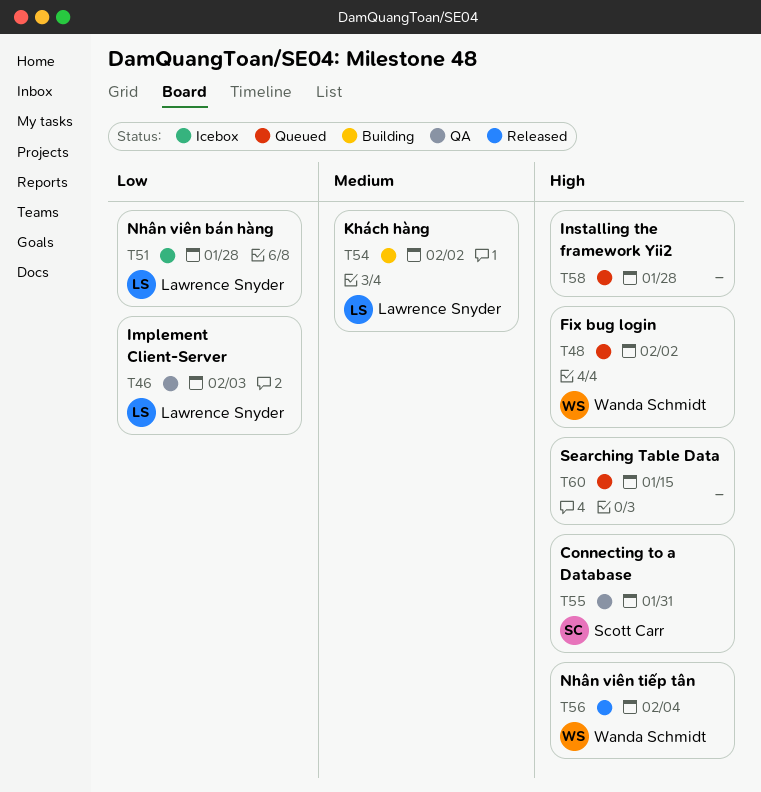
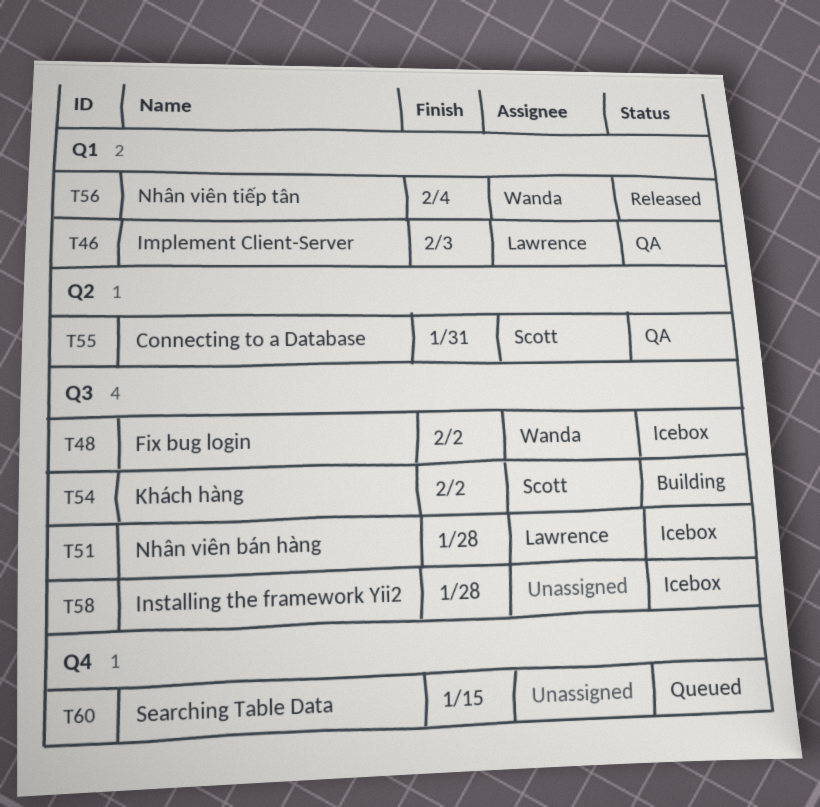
T48, status: Queued -> Icebox
T54, owner: Lawrence Snyder -> Scott Carr
T58, status: Queued -> Icebox

